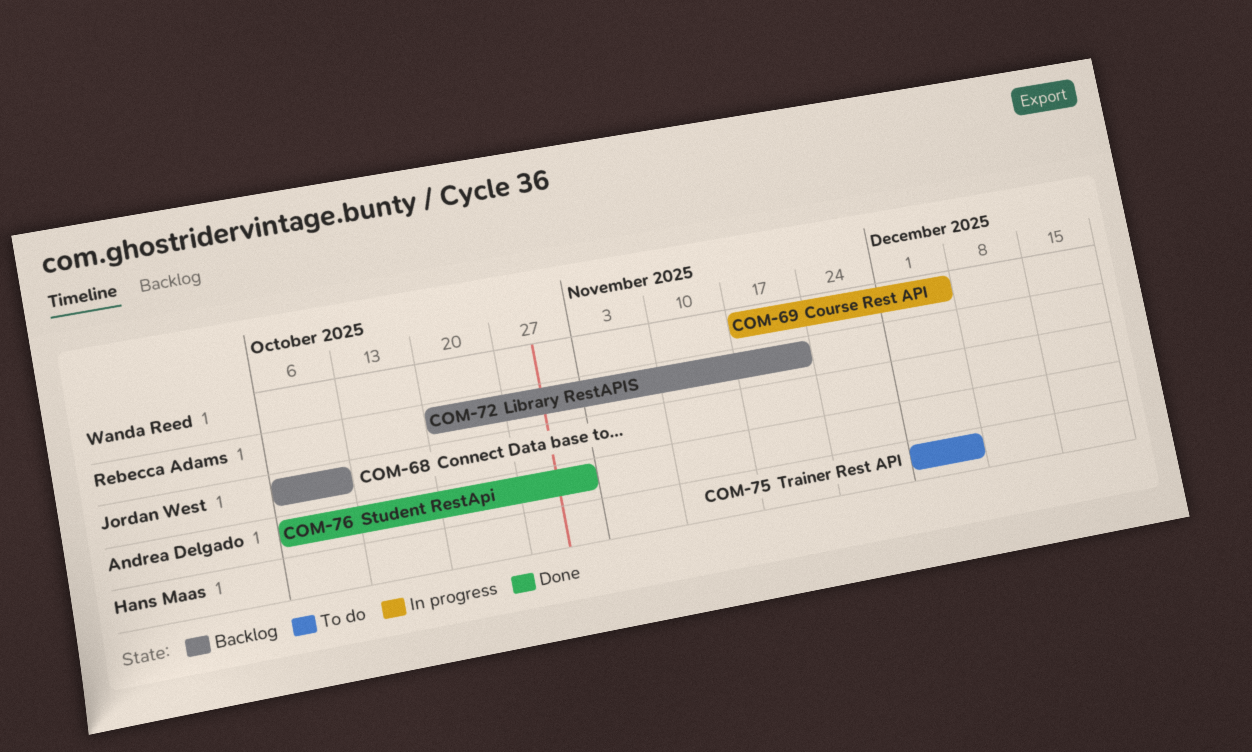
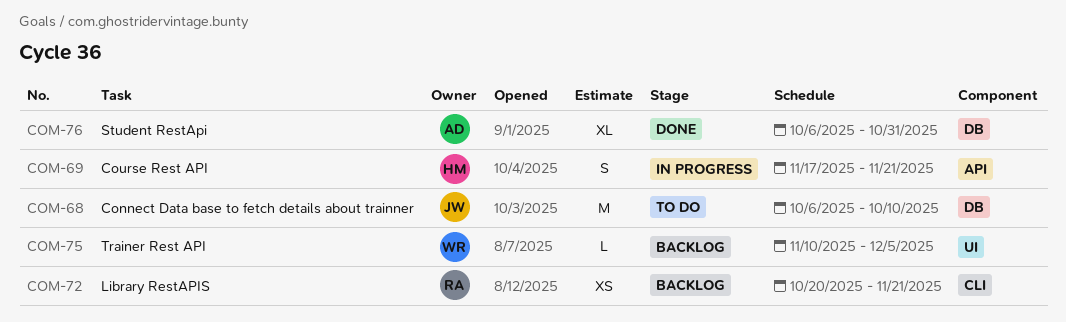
COM-68, status: Backlog -> To do
COM-69, owner: Wanda Reed -> Hans Maas
COM-69, due: Dec 5 -> Nov 21
COM-75, status: To do -> Backlog
COM-75, owner: Hans Maas -> Wanda Reed
COM-75, start: Dec 1 -> Nov 10

